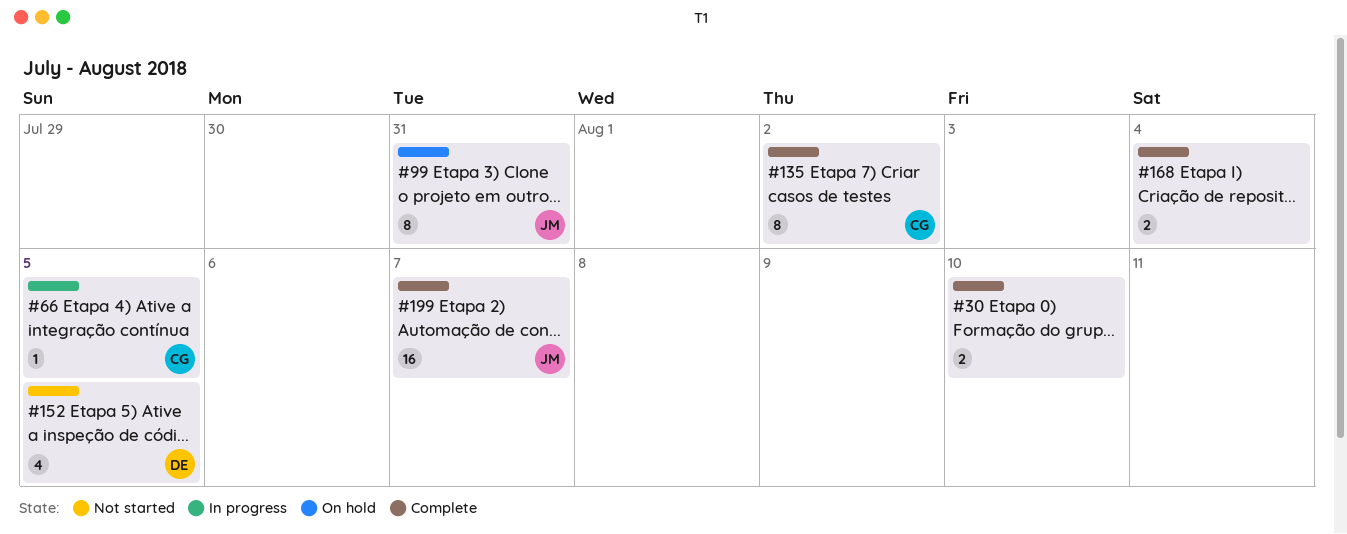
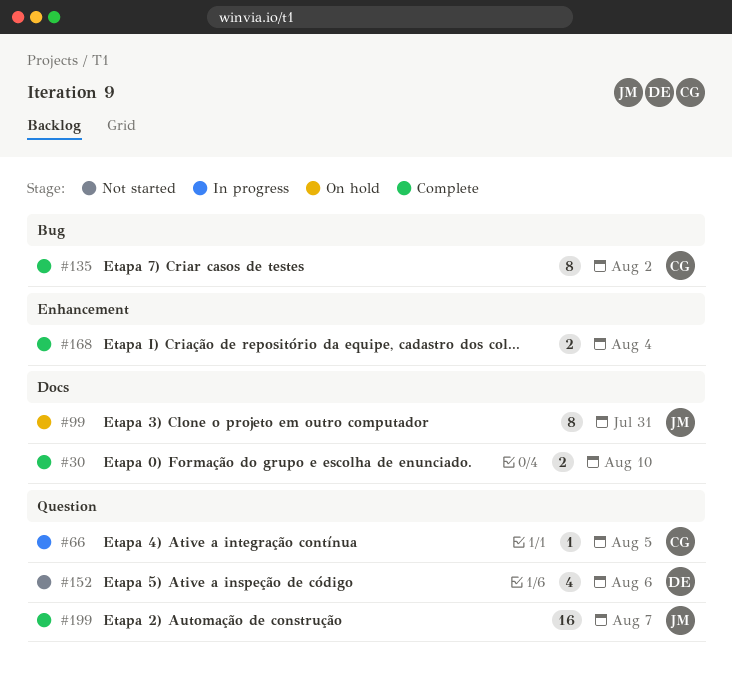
#152, due: Aug 5 -> Aug 6

